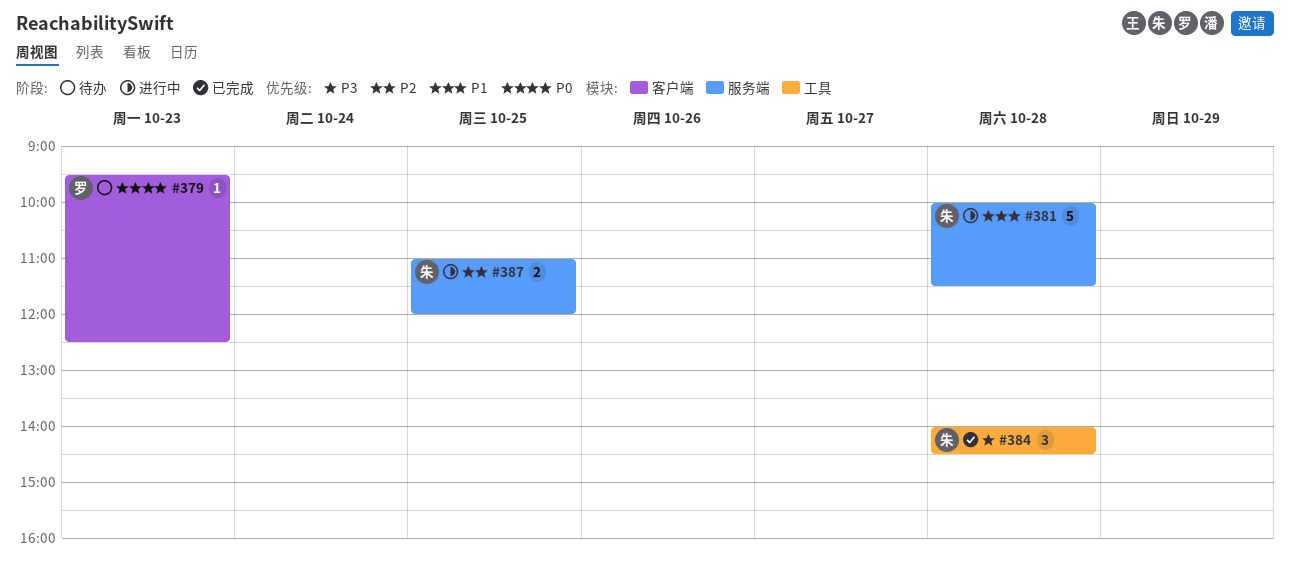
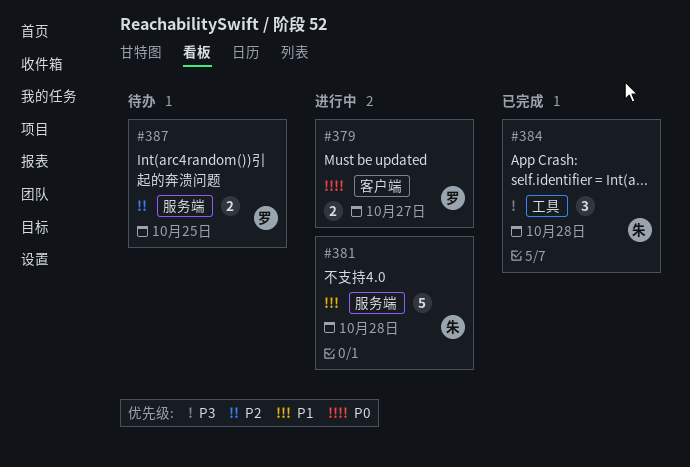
#379, status: 待办 -> 进行中
#379, estimate: 1 -> 2
#379, day: Oct 23 -> Oct 27
#387, status: 进行中 -> 待办
#387, owner: 朱 -> 罗

